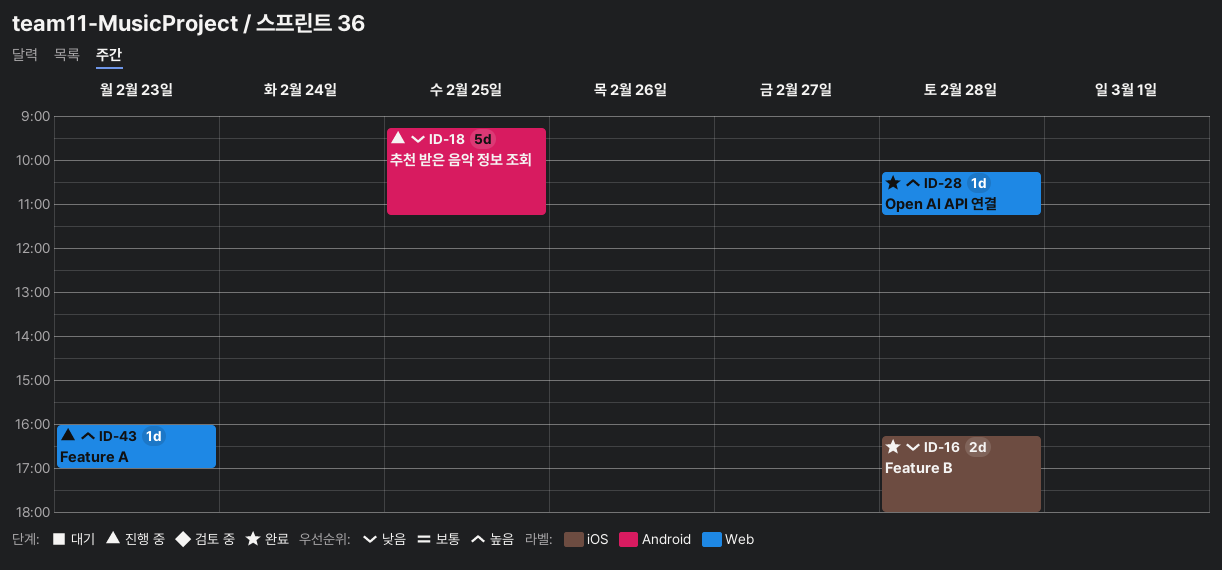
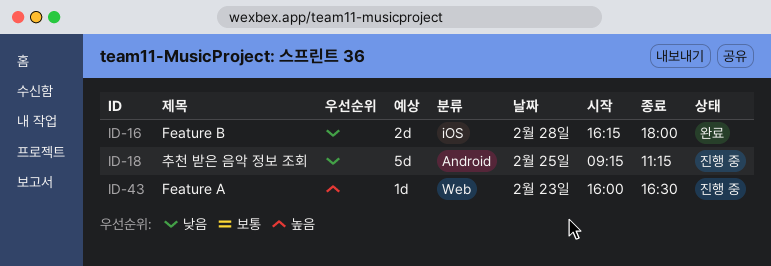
ID-28: present -> none
ID-43, ends: 17:00 -> 16:30

